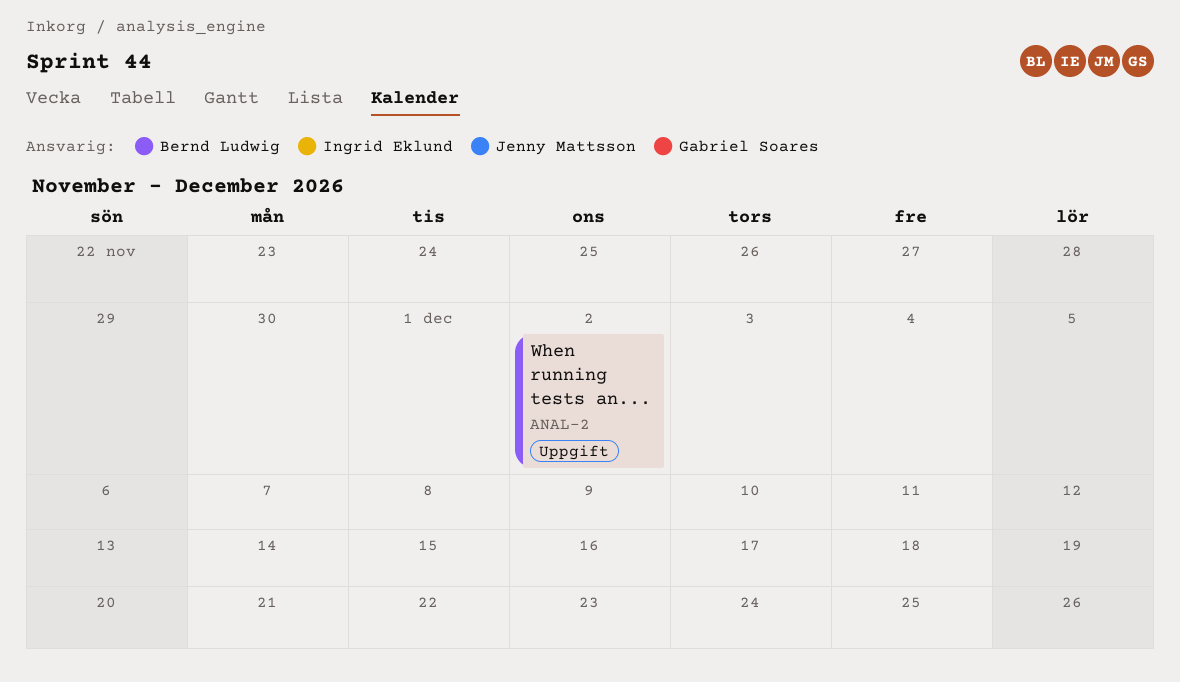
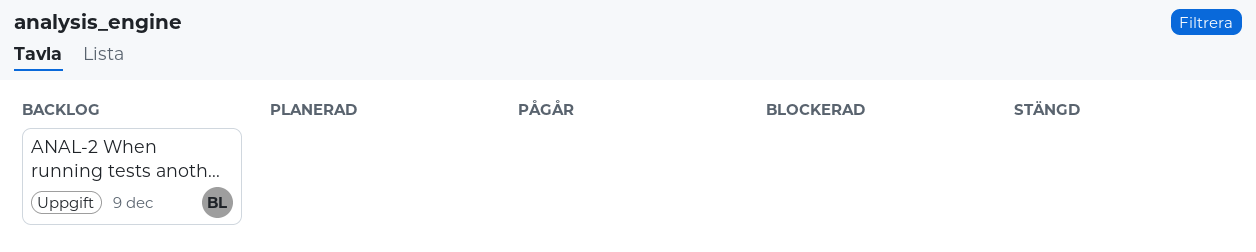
ANAL-2, due: Dec 2 -> Dec 9

